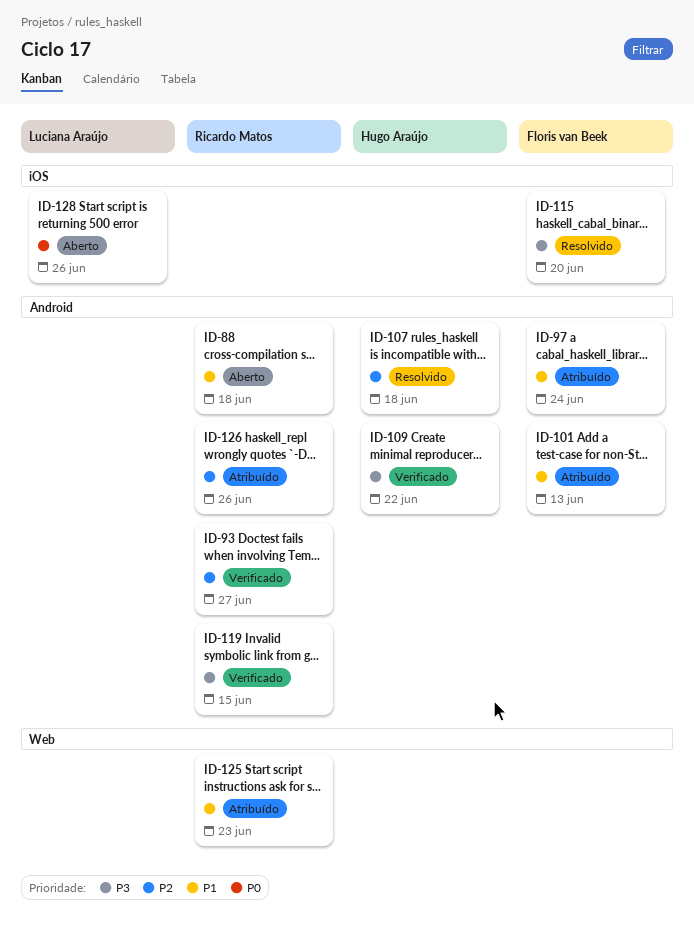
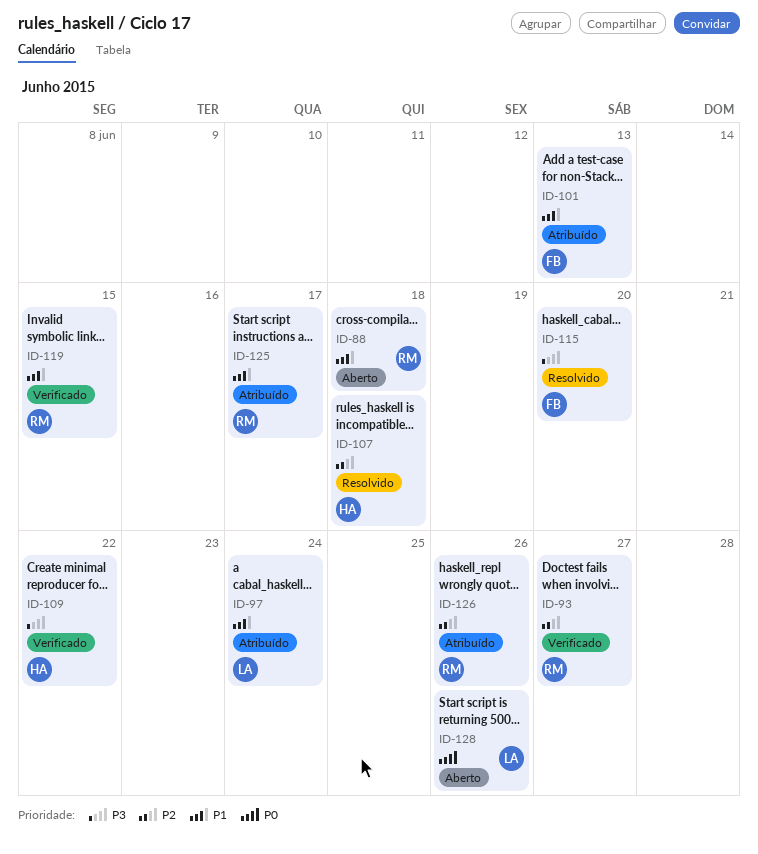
ID-97, owner: Floris van Beek -> Luciana Araújo
ID-119, priority: P3 -> P1
ID-125, due: Jun 23 -> Jun 17

